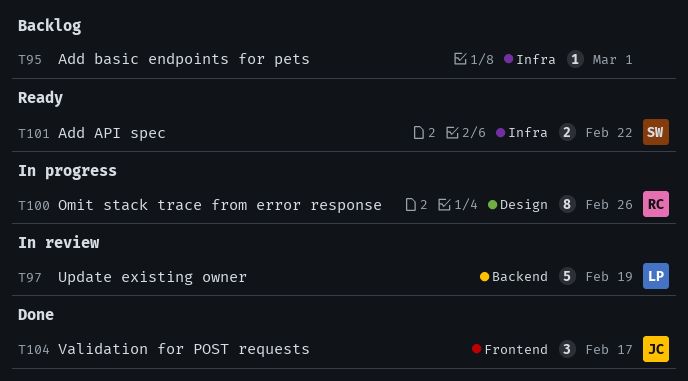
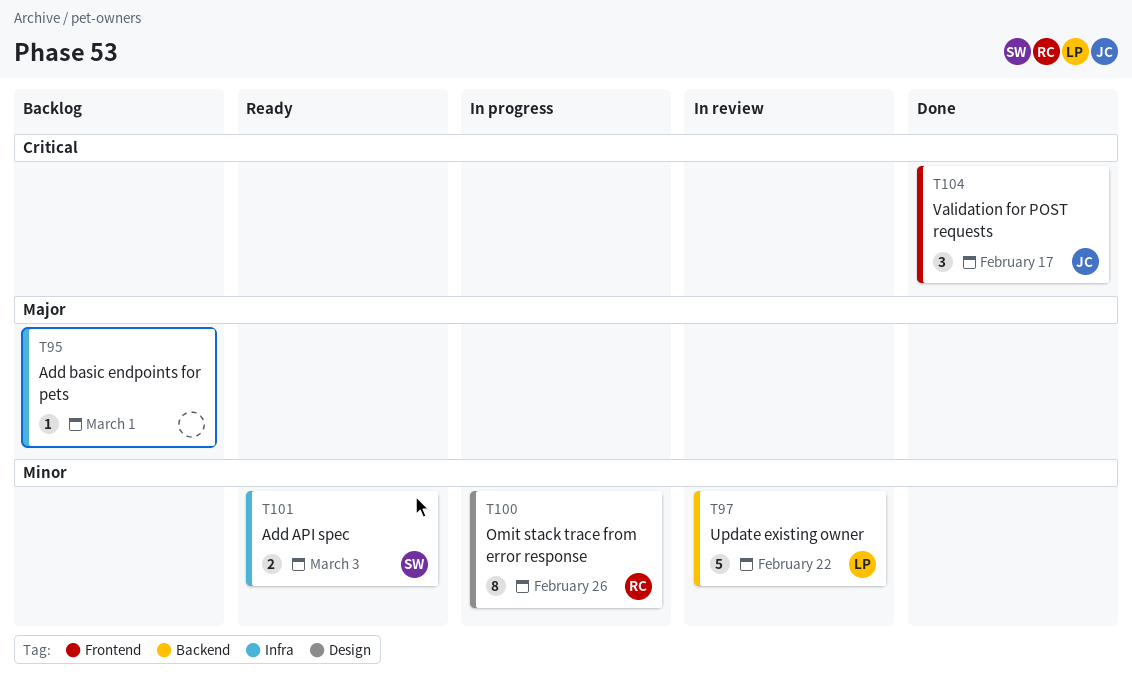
T97, due: Feb 19 -> Feb 22
T101, due: Feb 22 -> Mar 3

